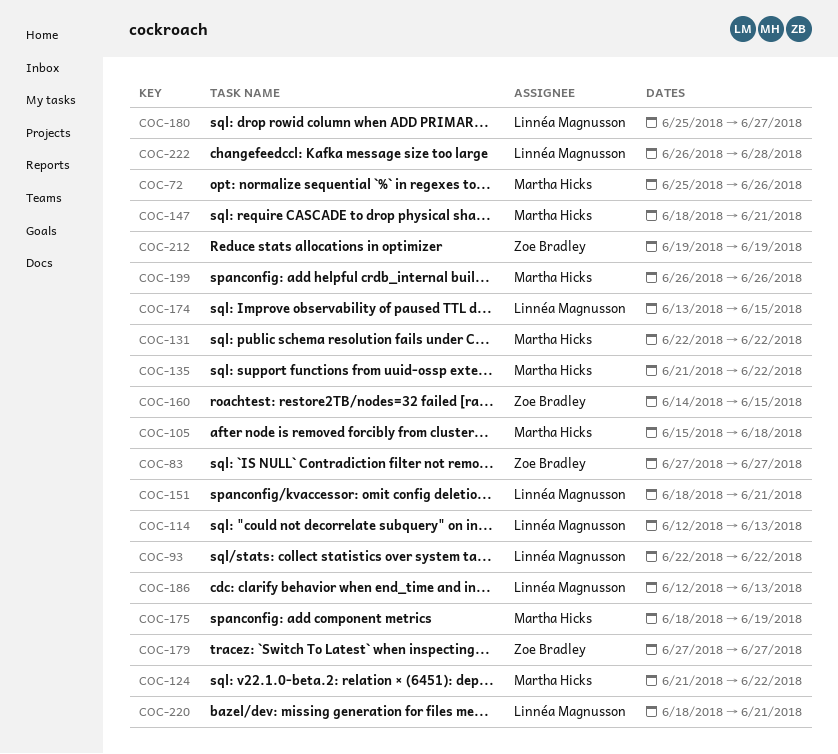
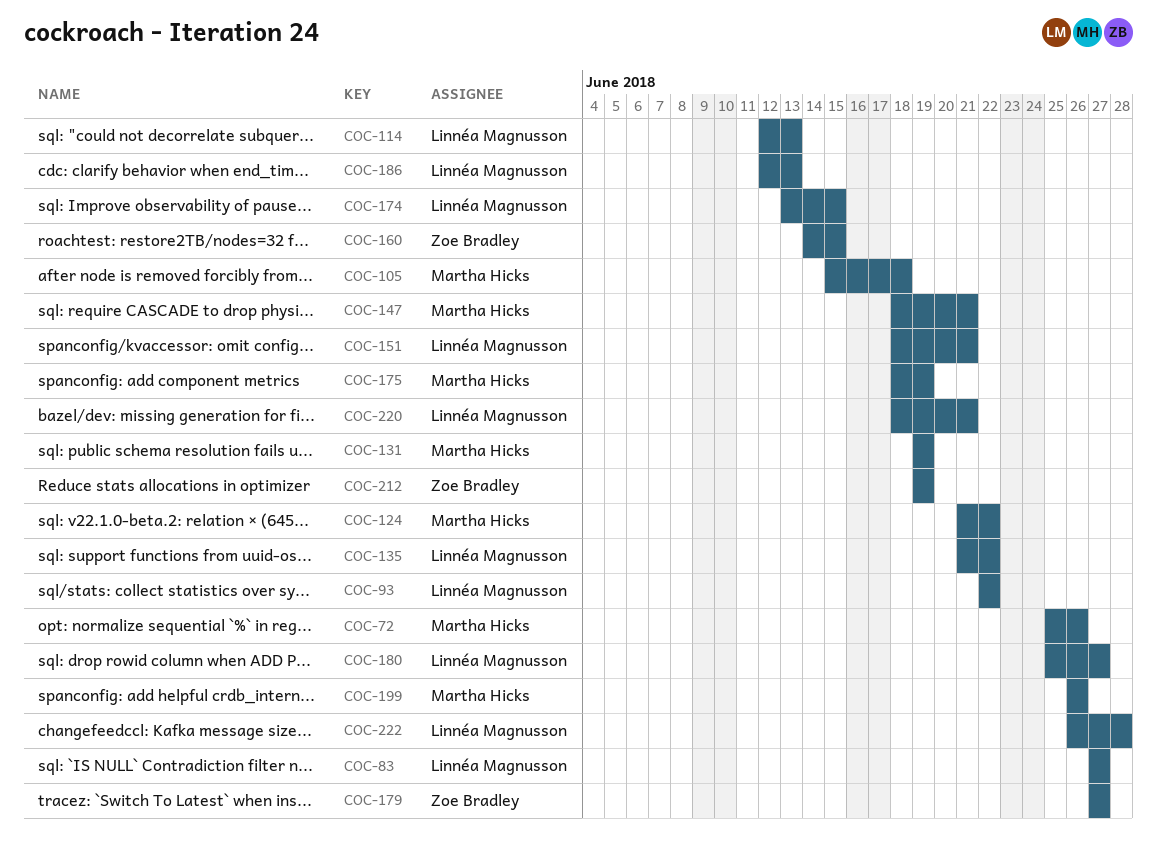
COC-83, owner: Zoe Bradley -> Linnéa Magnusson
COC-131, start: Jun 22 -> Jun 19
COC-131, due: Jun 22 -> Jun 19
COC-135, owner: Martha Hicks -> Linnéa Magnusson

